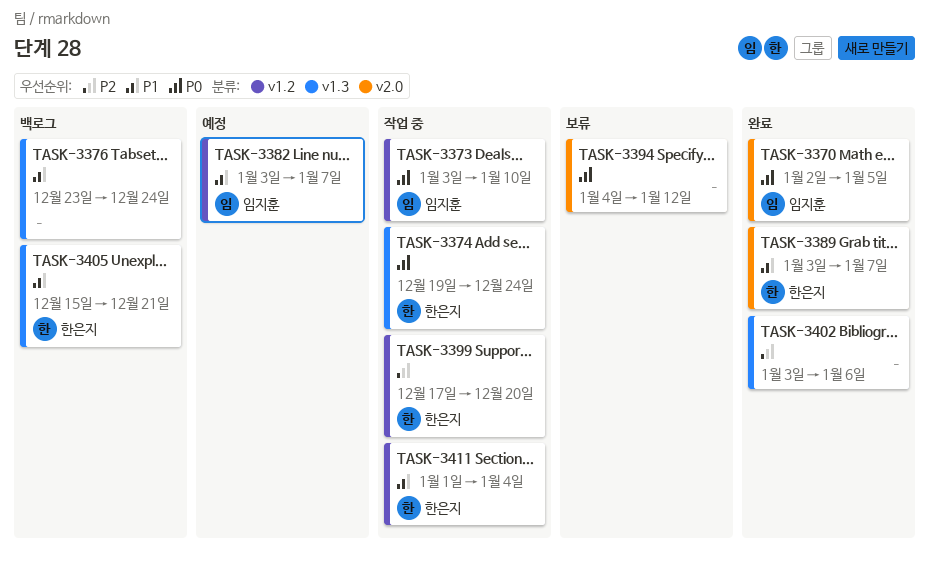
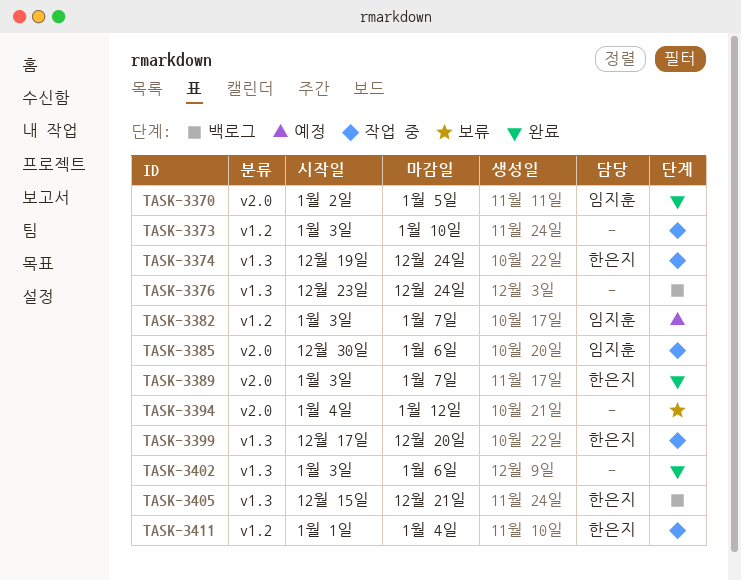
TASK-3373, owner: 임지훈 -> none
TASK-3385: none -> present
TASK-3399, label: v1.2 -> v1.3

